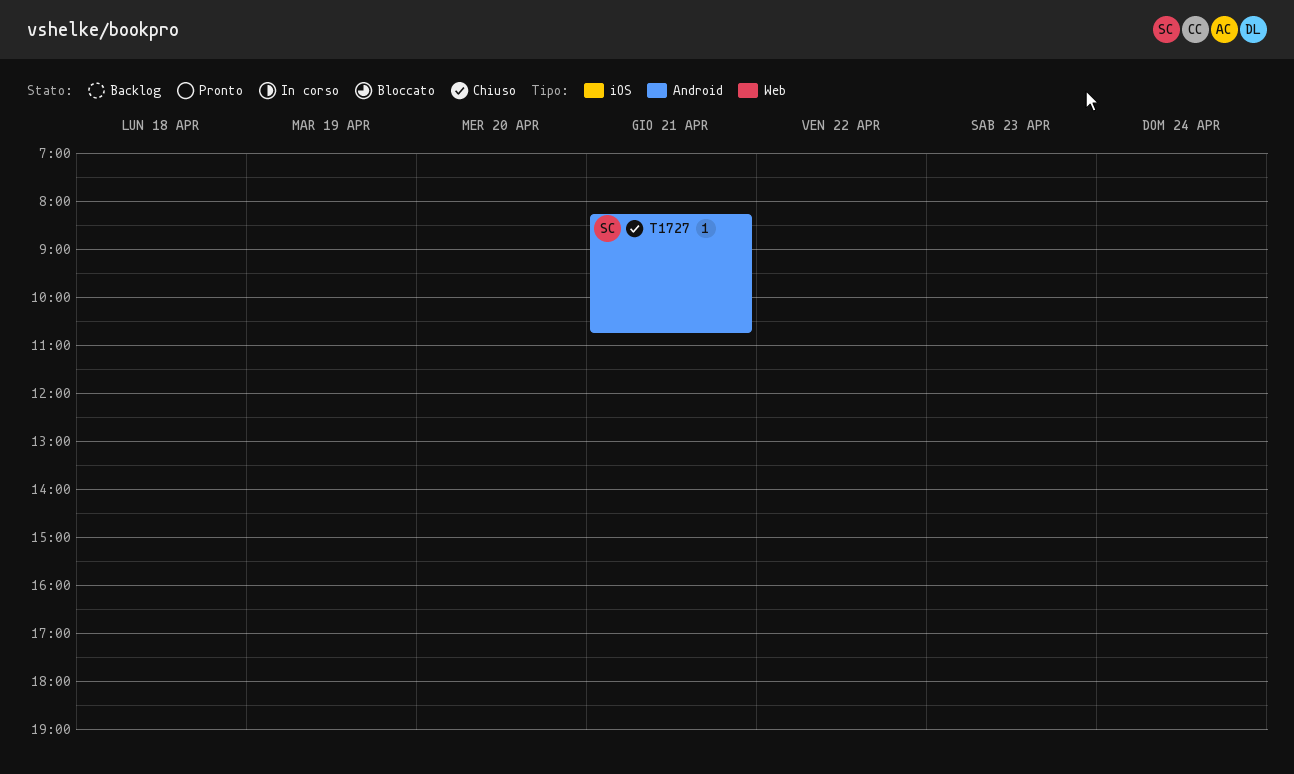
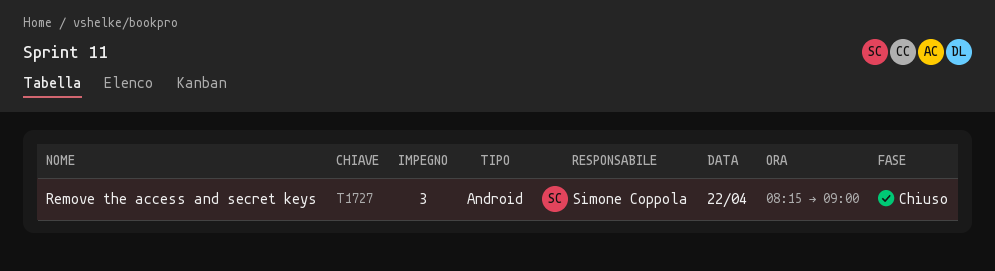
T1727, estimate: 1 -> 3
T1727, day: Apr 21 -> Apr 22
T1727, ends: 10:45 -> 09:00

